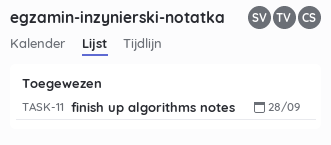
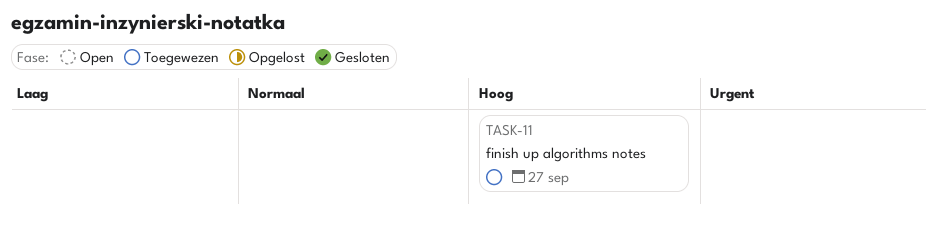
TASK-11, due: Sep 28 -> Sep 27

